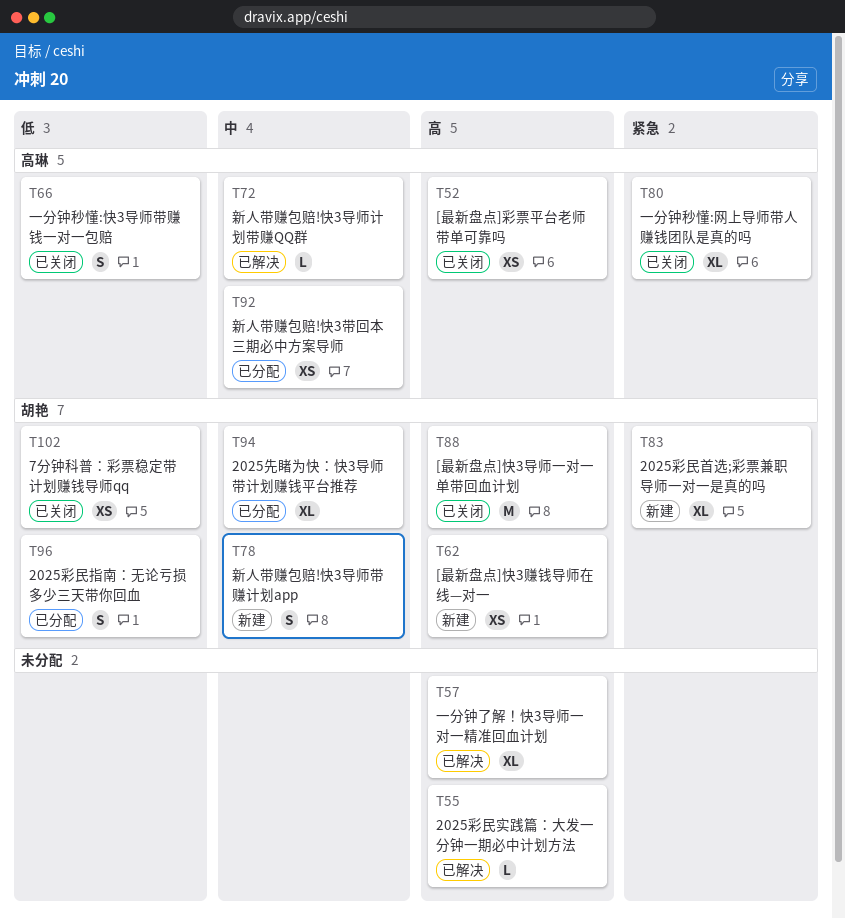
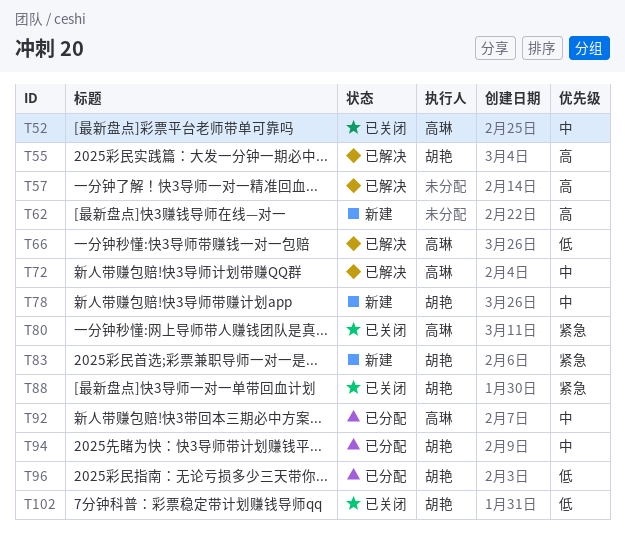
T52, priority: 高 -> 中
T55, owner: none -> 胡艳
T62, owner: 胡艳 -> none
T66, status: 已关闭 -> 已解决
T88, priority: 高 -> 紧急

